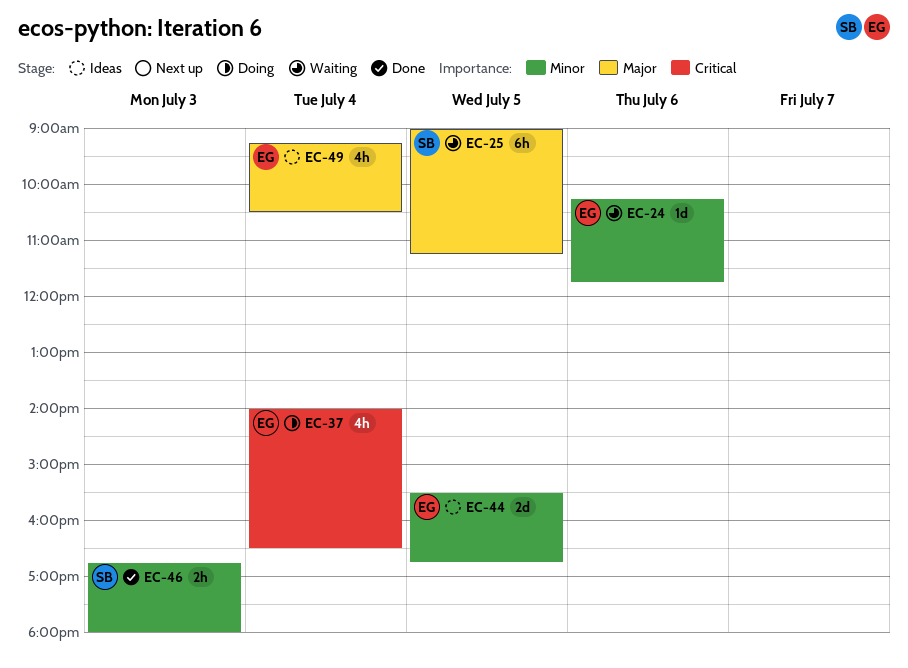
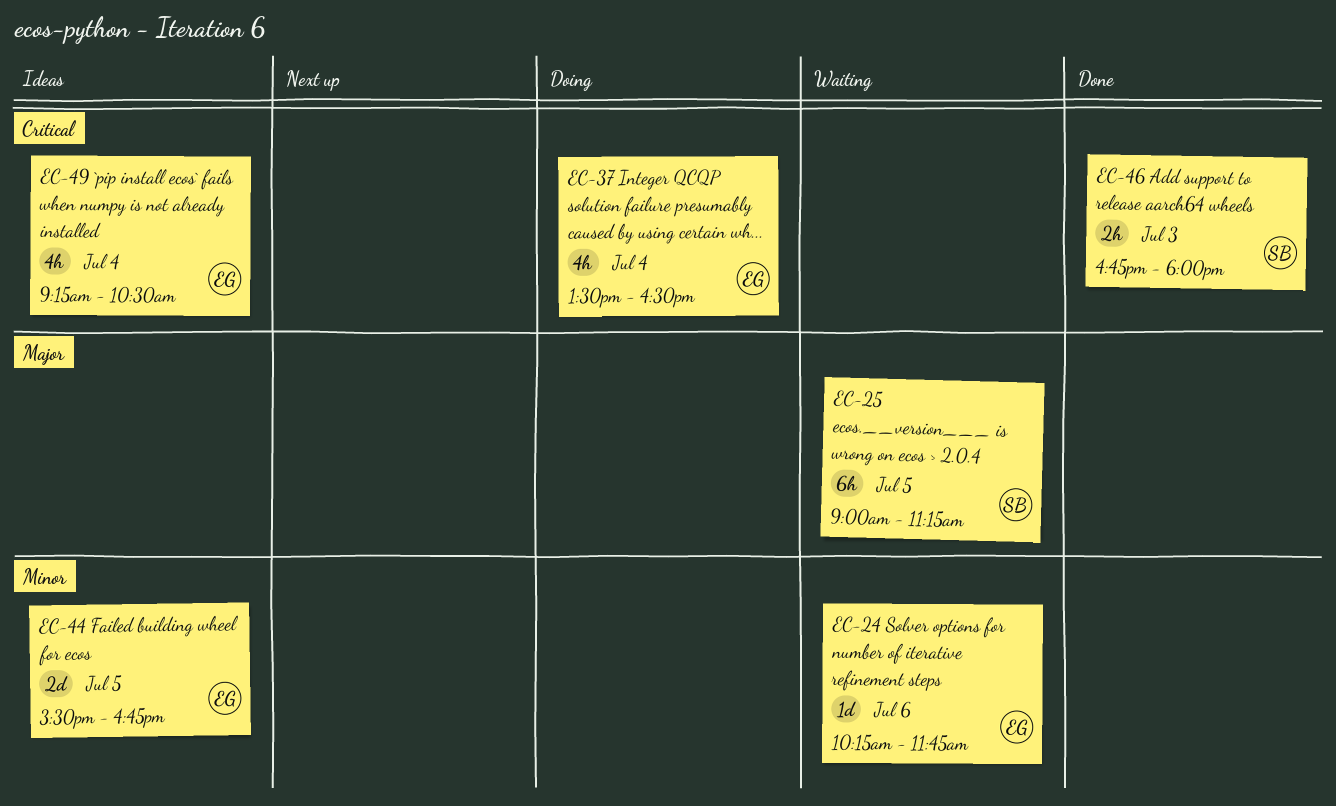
EC-37, begins: 14:00 -> 13:30
EC-46, priority: Minor -> Critical
EC-49, priority: Major -> Critical

